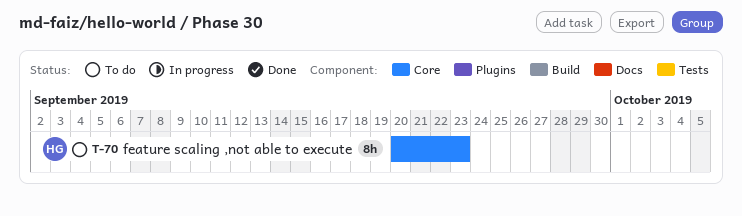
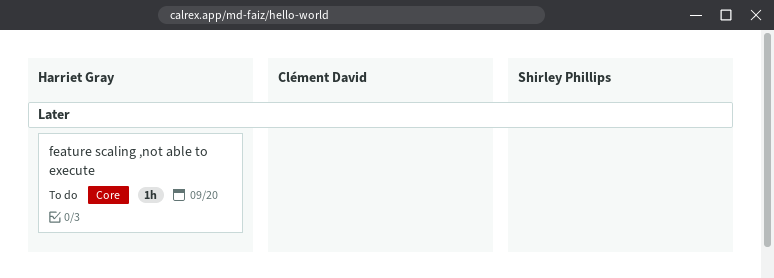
feature scaling ,not able to execute, estimate: 8h -> 1h
feature scaling ,not able to execute, due: Sep 23 -> Sep 20

